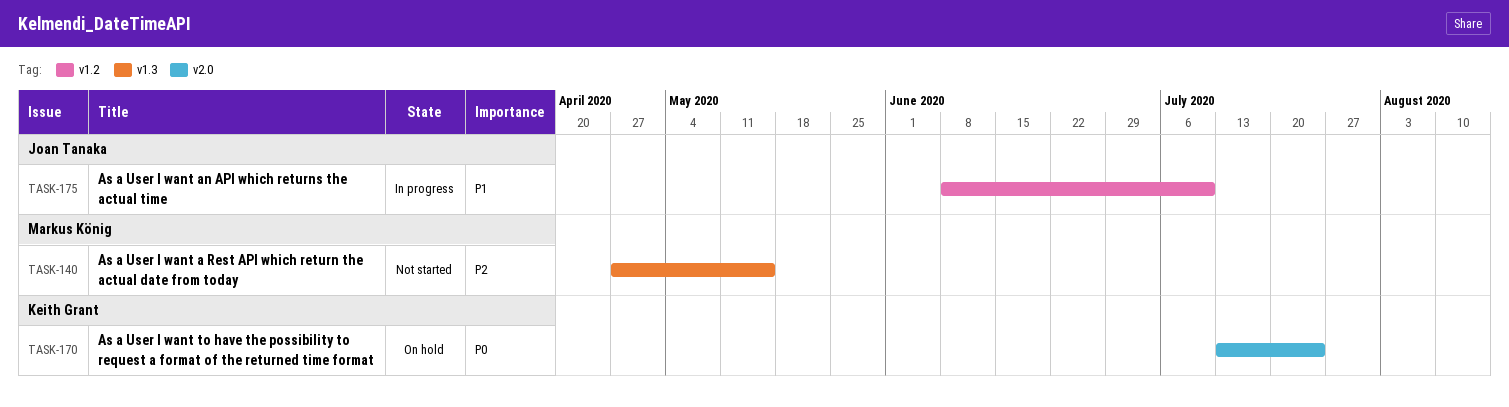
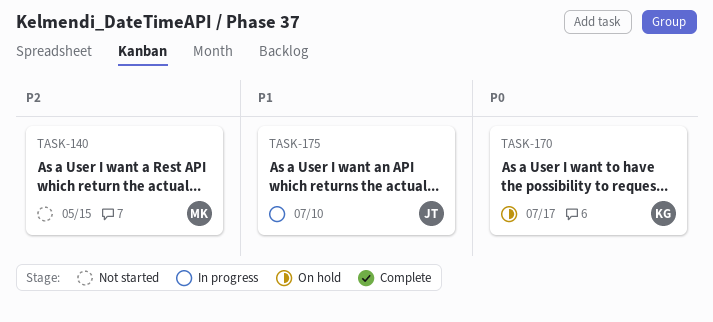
TASK-170, due: Jul 24 -> Jul 17

